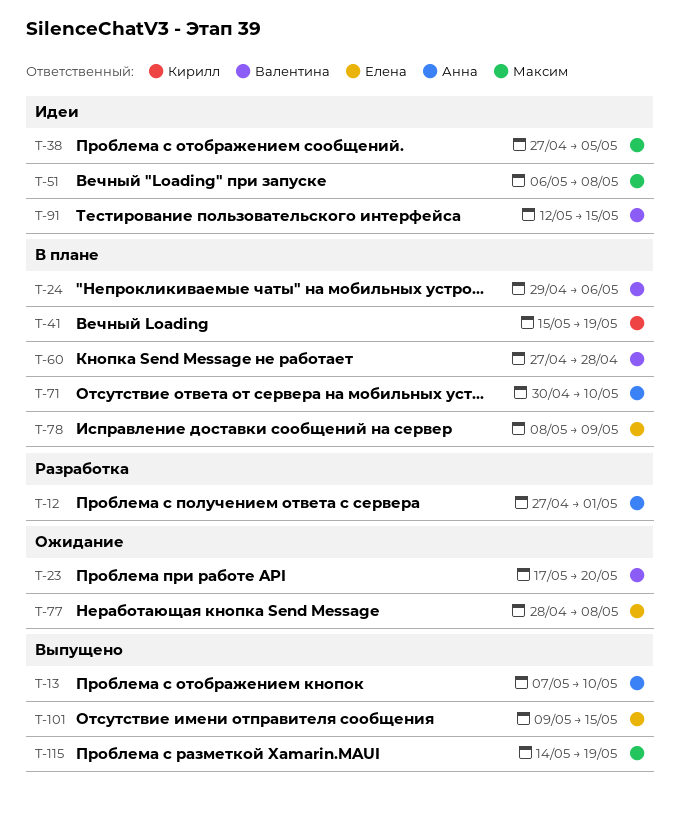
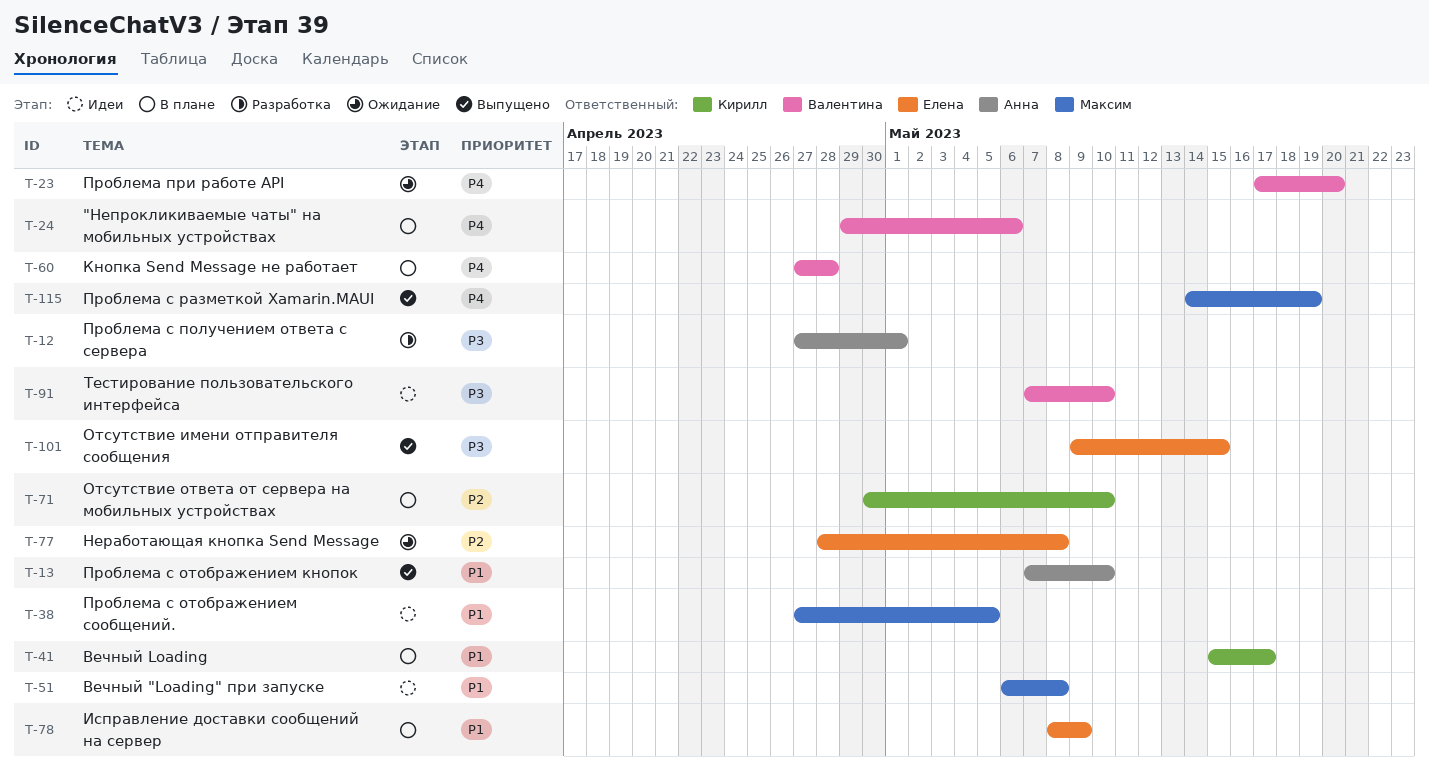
T-41, due: May 19 -> May 17
T-71, owner: Анна -> Кирилл
T-91, start: May 12 -> May 7
T-91, due: May 15 -> May 10

